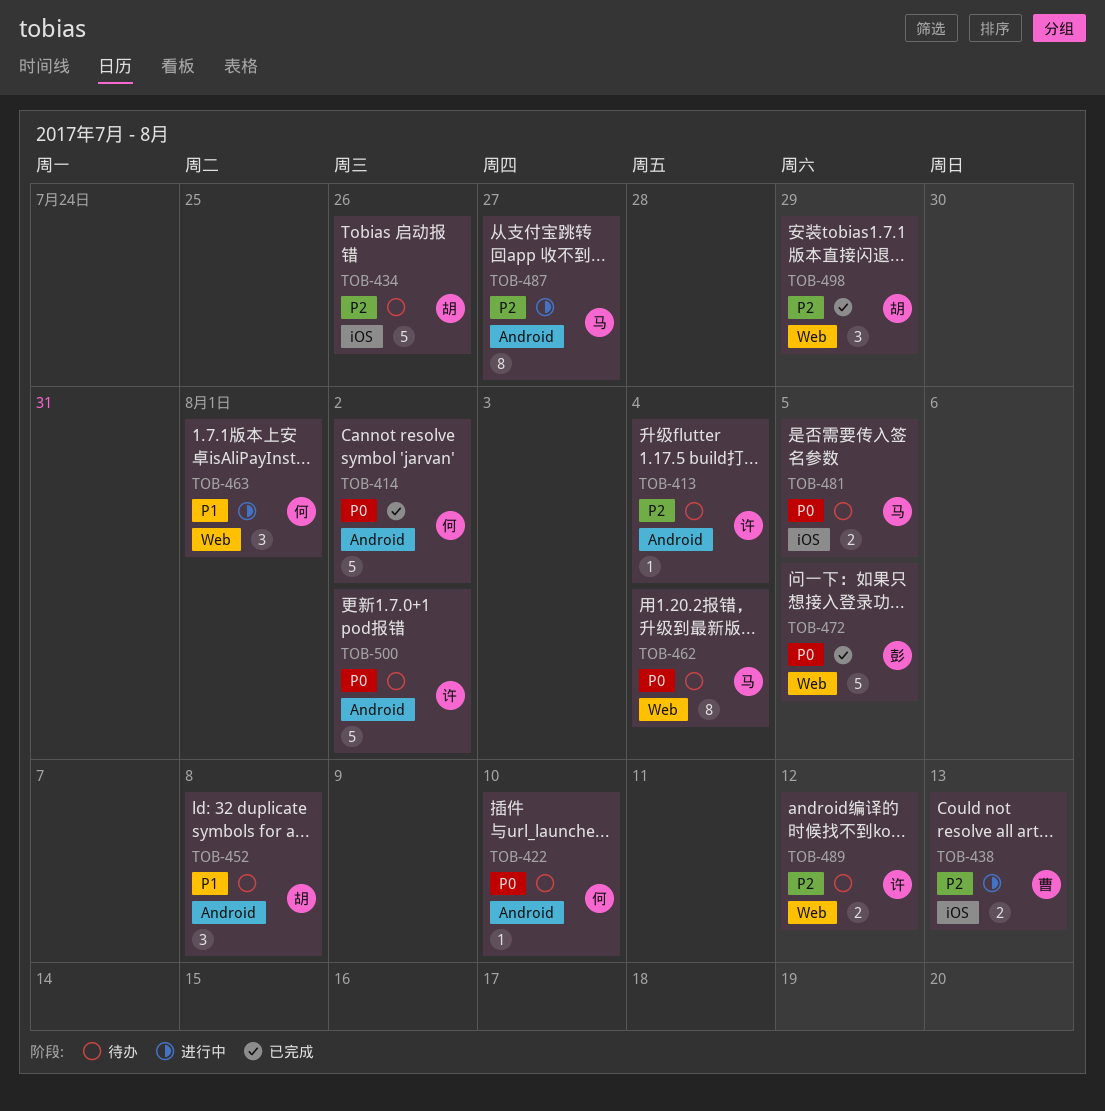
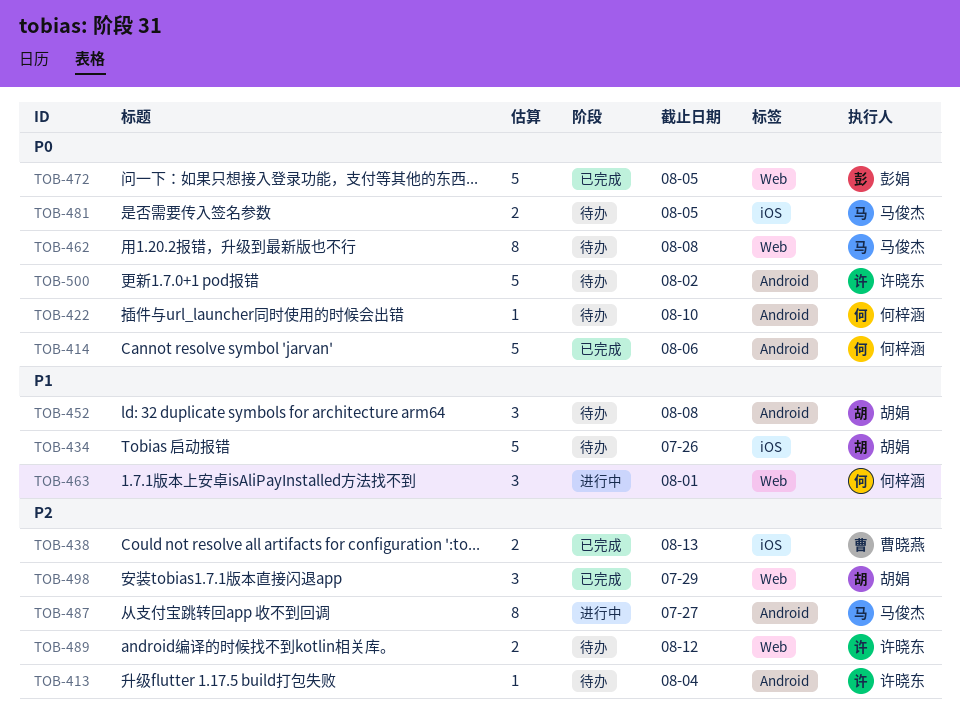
TOB-414, due: Aug 2 -> Aug 6
TOB-434, priority: P2 -> P1
TOB-438, status: 进行中 -> 已完成
TOB-462, due: Aug 4 -> Aug 8

